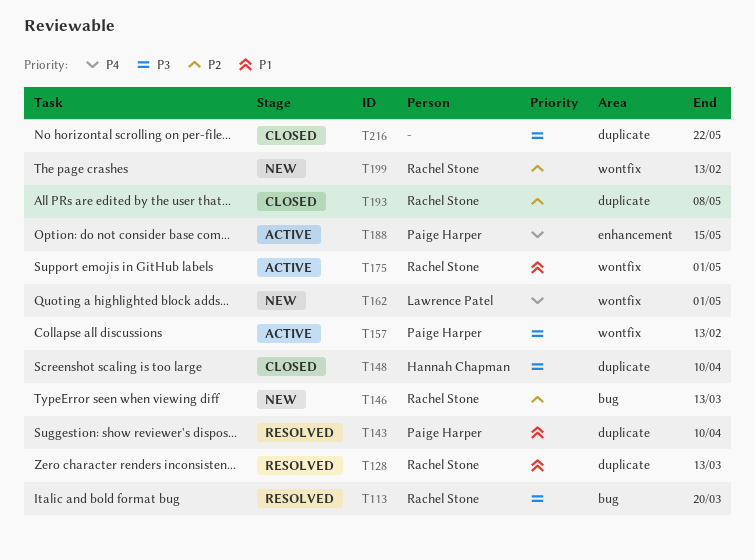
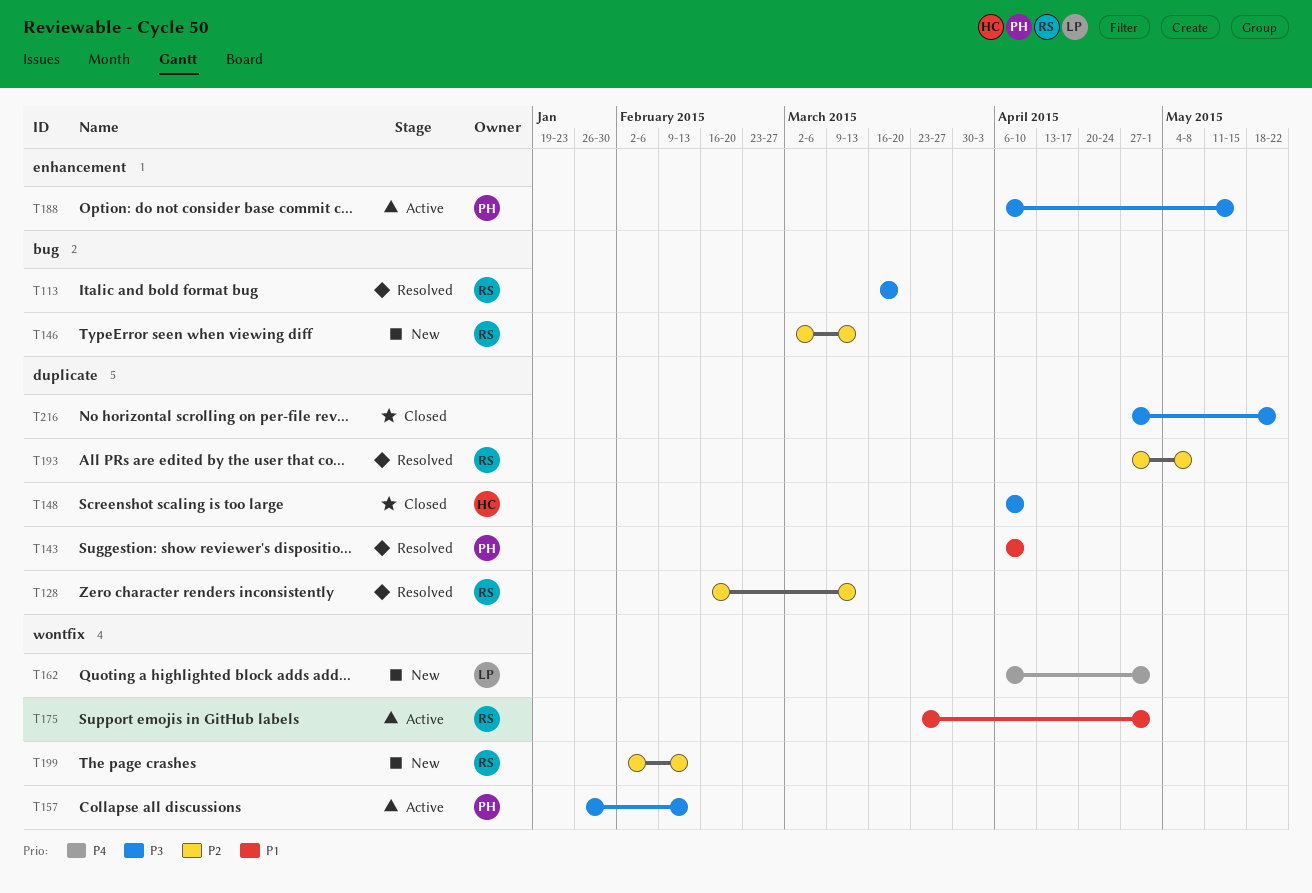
T128, priority: P1 -> P2
T188, priority: P4 -> P3
T193, status: Closed -> Resolved

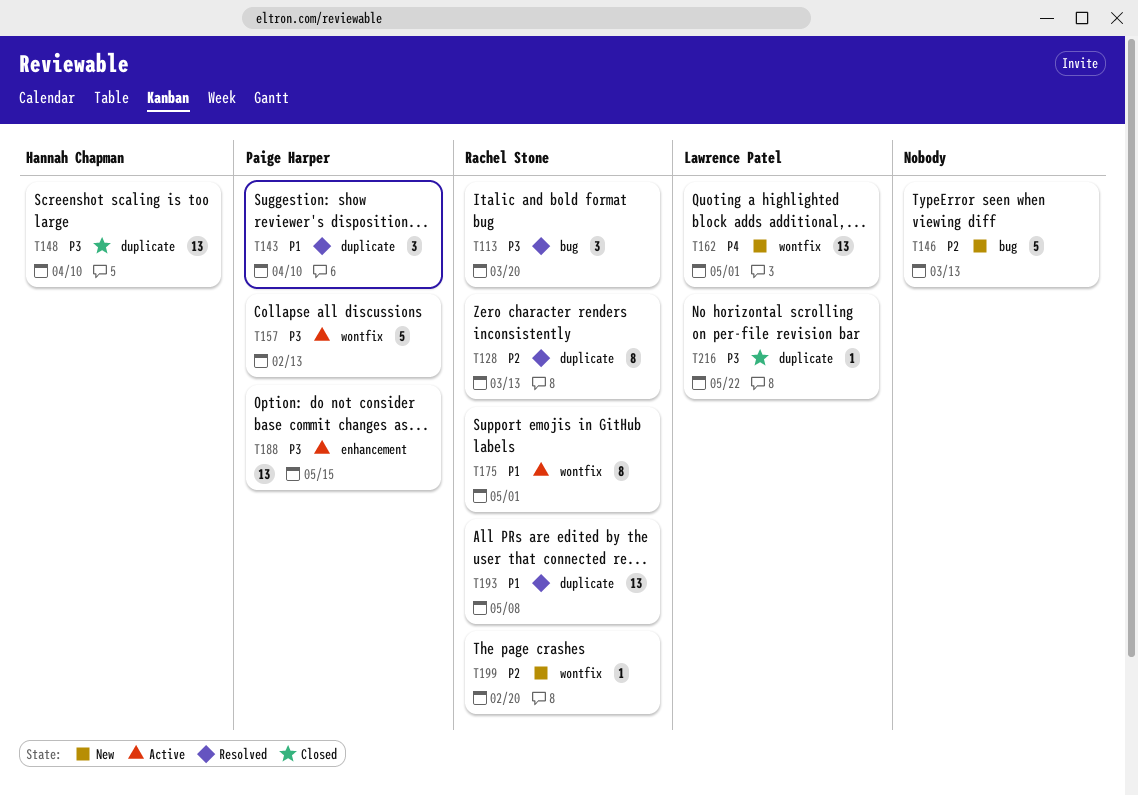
T146, owner: Rachel Stone -> none
T193, priority: P2 -> P1
T199, due: Feb 13 -> Feb 20
T216, owner: none -> Lawrence Patel

